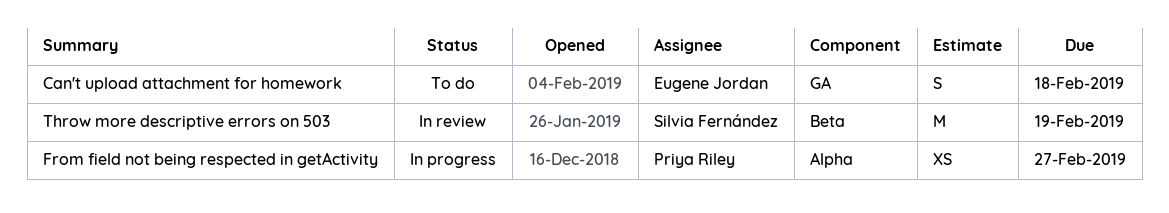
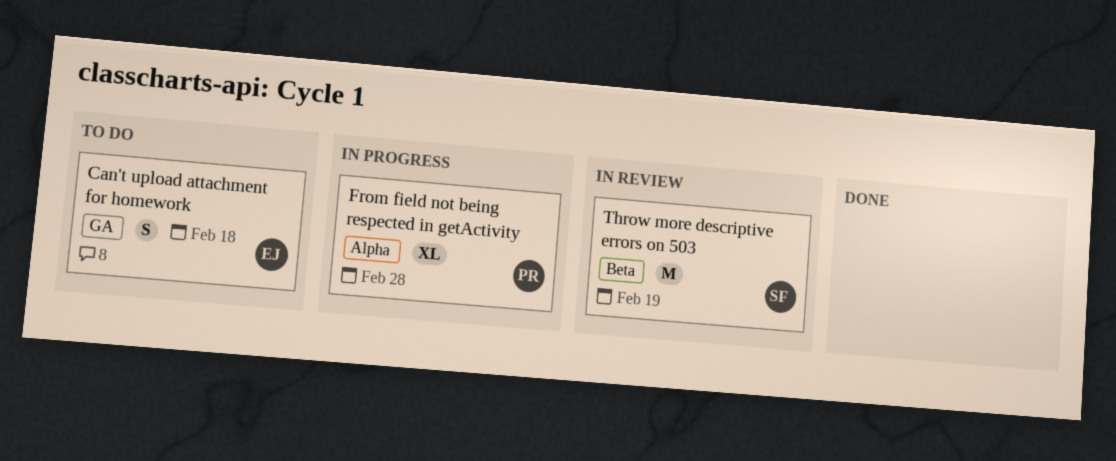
From field not being respected in getActivity, estimate: XS -> XL
From field not being respected in getActivity, due: Feb 27 -> Feb 28

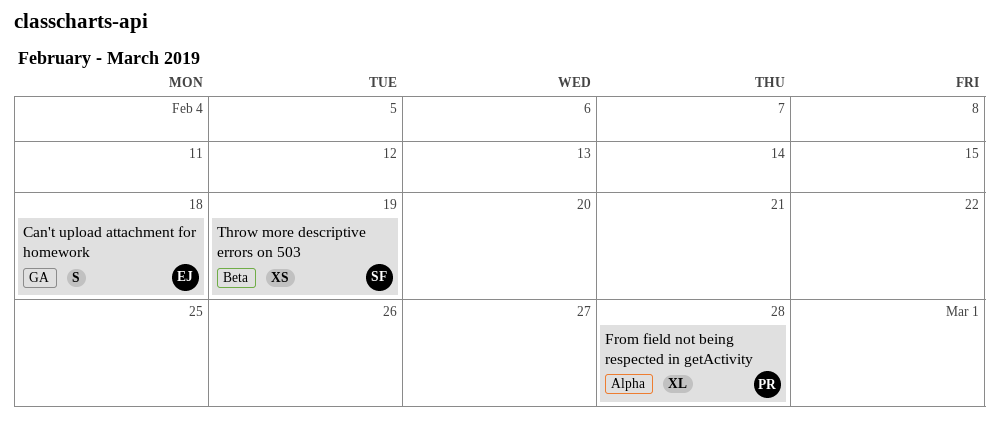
Throw more descriptive errors on 503, estimate: M -> XS

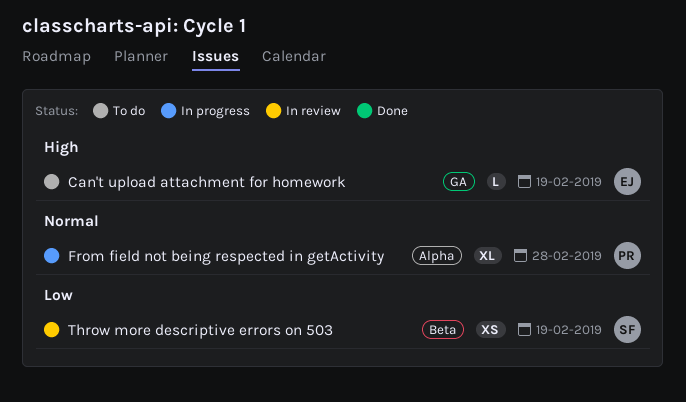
Can't upload attachment for homework, estimate: S -> L
Can't upload attachment for homework, due: Feb 18 -> Feb 19

